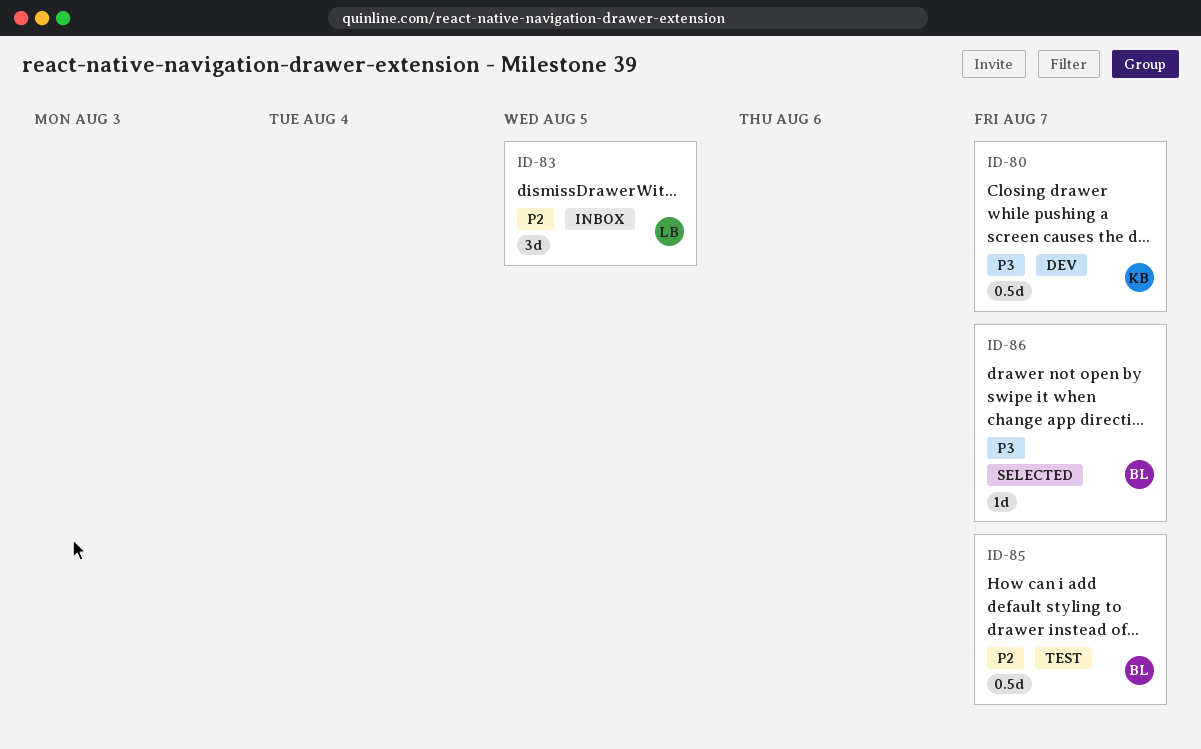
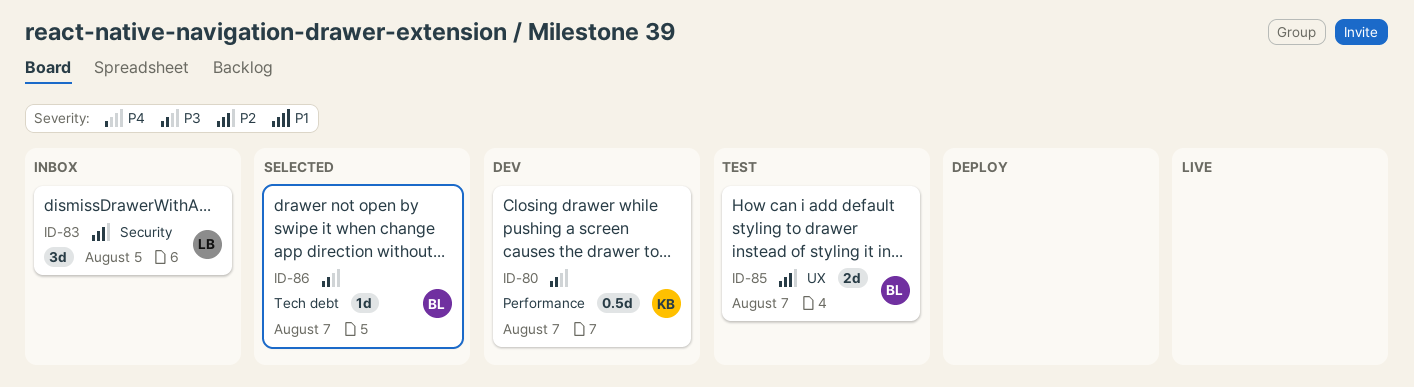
ID-85, estimate: 0.5d -> 2d

